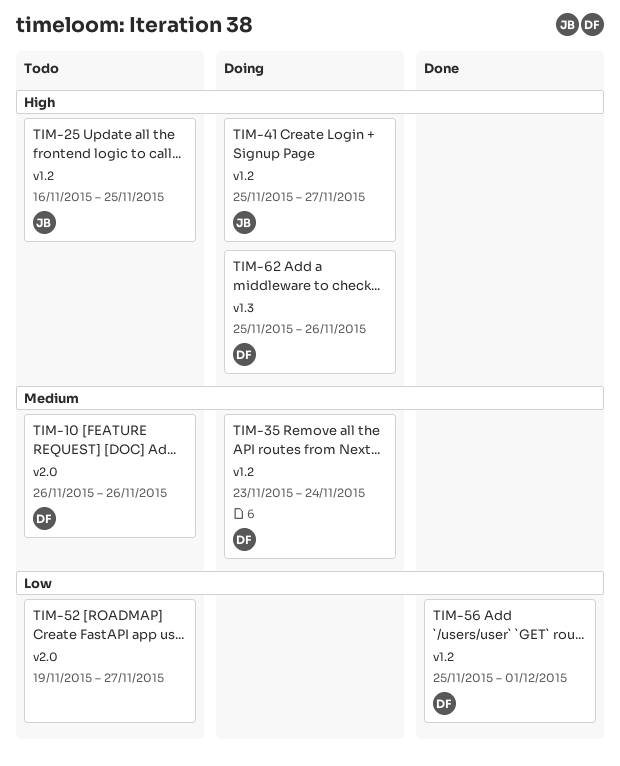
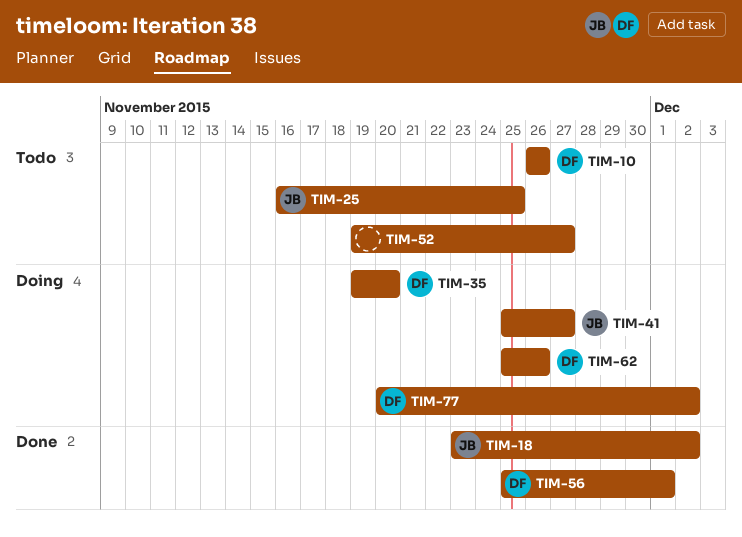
TIM-18: none -> present
TIM-35, start: Nov 23 -> Nov 19
TIM-35, due: Nov 24 -> Nov 20
TIM-77: none -> present

